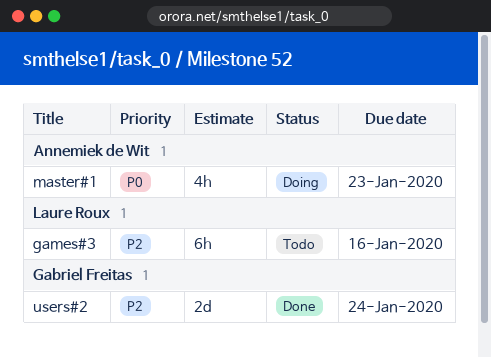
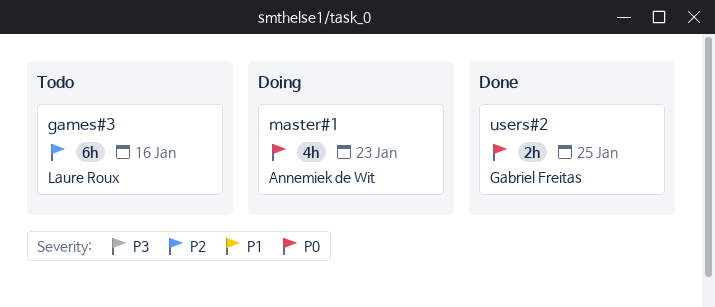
users#2, priority: P2 -> P0
users#2, estimate: 2d -> 2h
users#2, due: Jan 24 -> Jan 25

